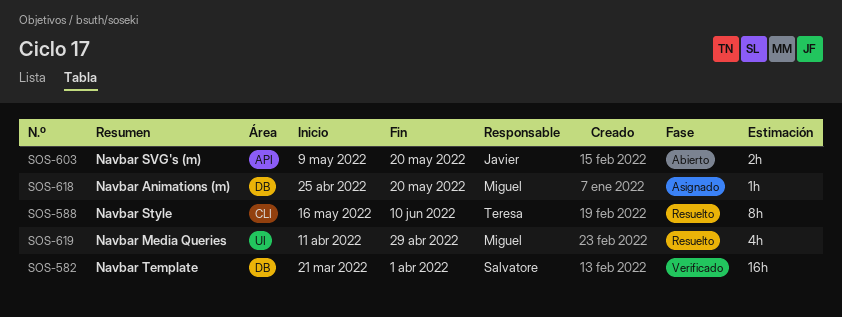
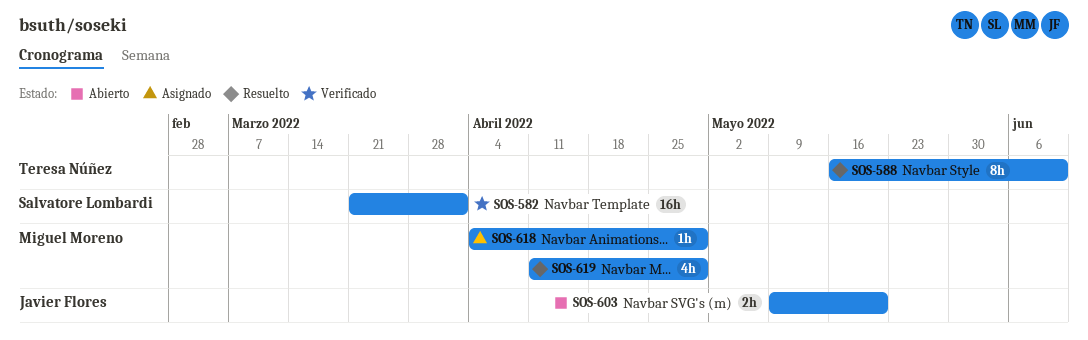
SOS-618, start: Apr 25 -> Apr 4
SOS-618, due: May 20 -> Apr 29

